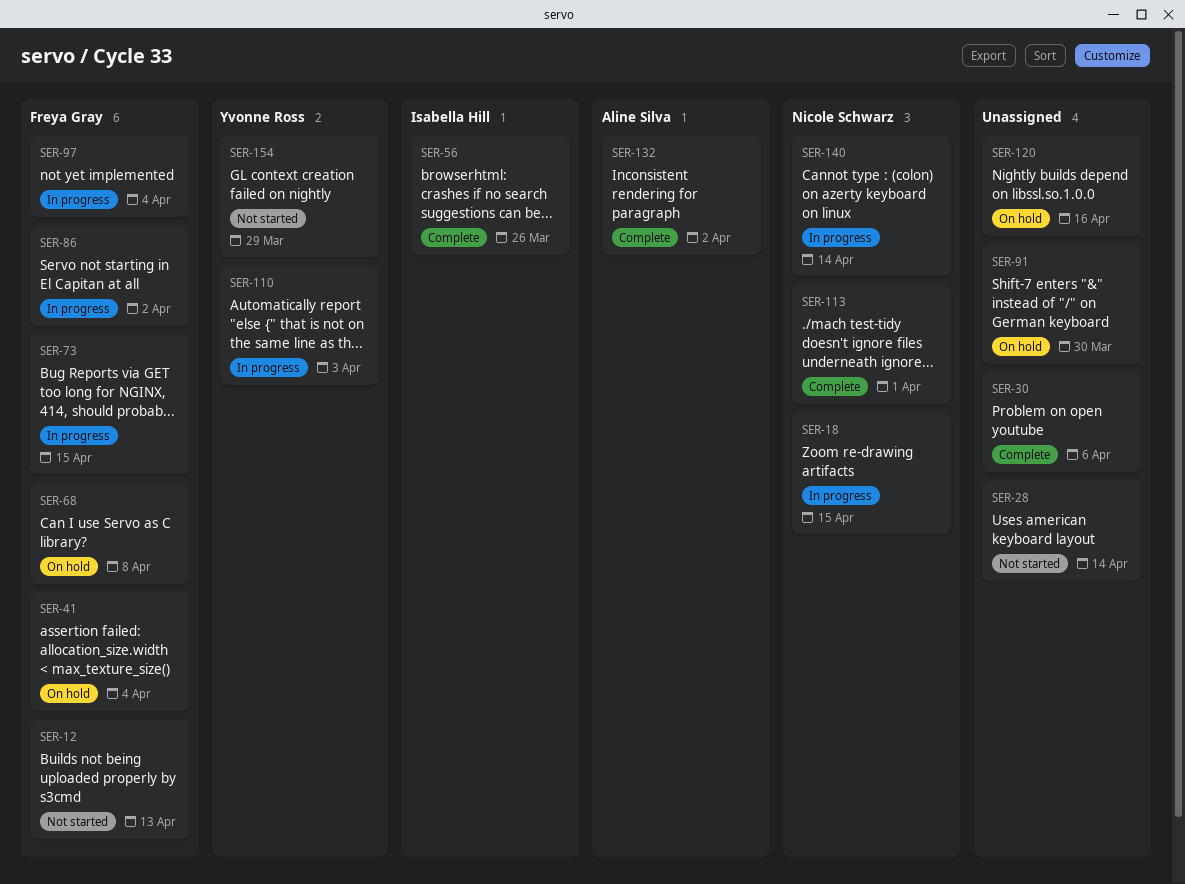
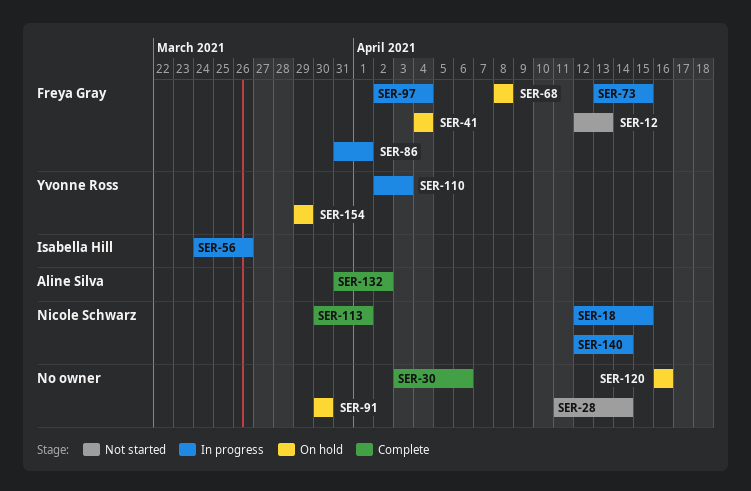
SER-56, status: Complete -> In progress
SER-86, due: Apr 2 -> Apr 1
SER-154, status: Not started -> On hold

